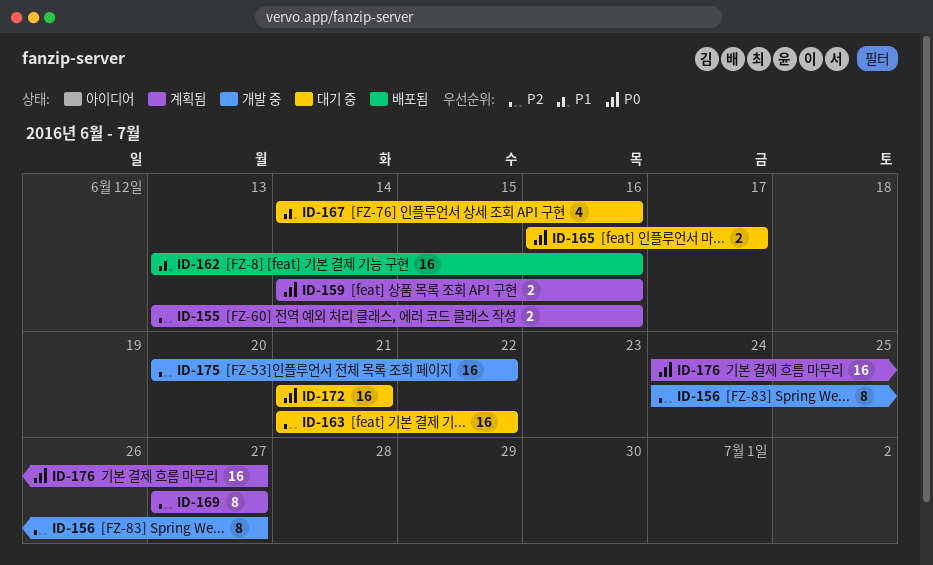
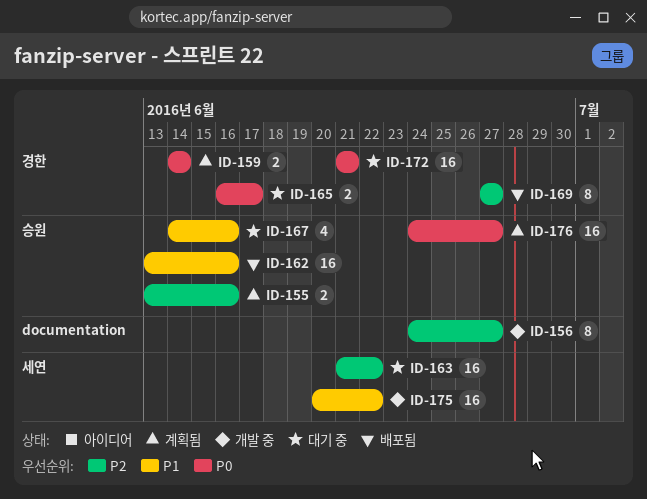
ID-159, due: Jun 16 -> Jun 14
ID-169, status: 계획됨 -> 배포됨
ID-175, priority: P2 -> P1

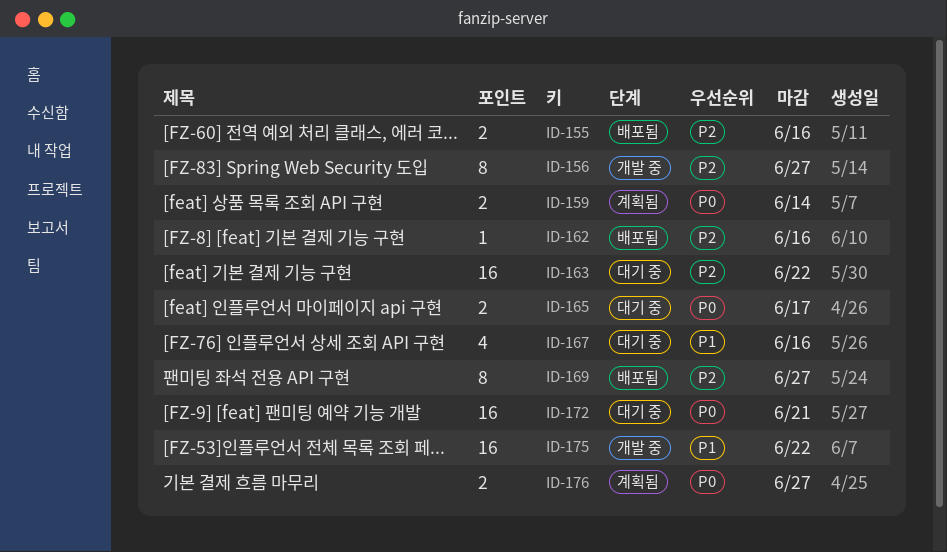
ID-155, status: 계획됨 -> 배포됨
ID-162, priority: P1 -> P2
ID-162, estimate: 16 -> 1
ID-176, estimate: 16 -> 2

